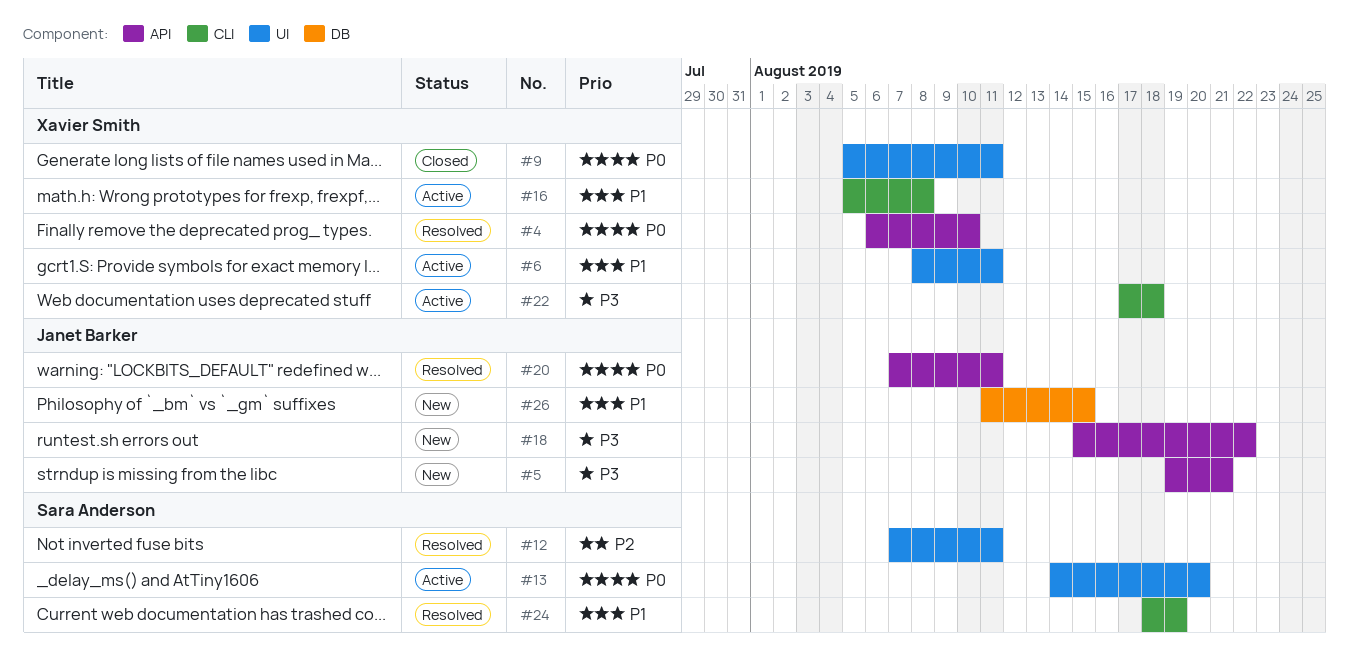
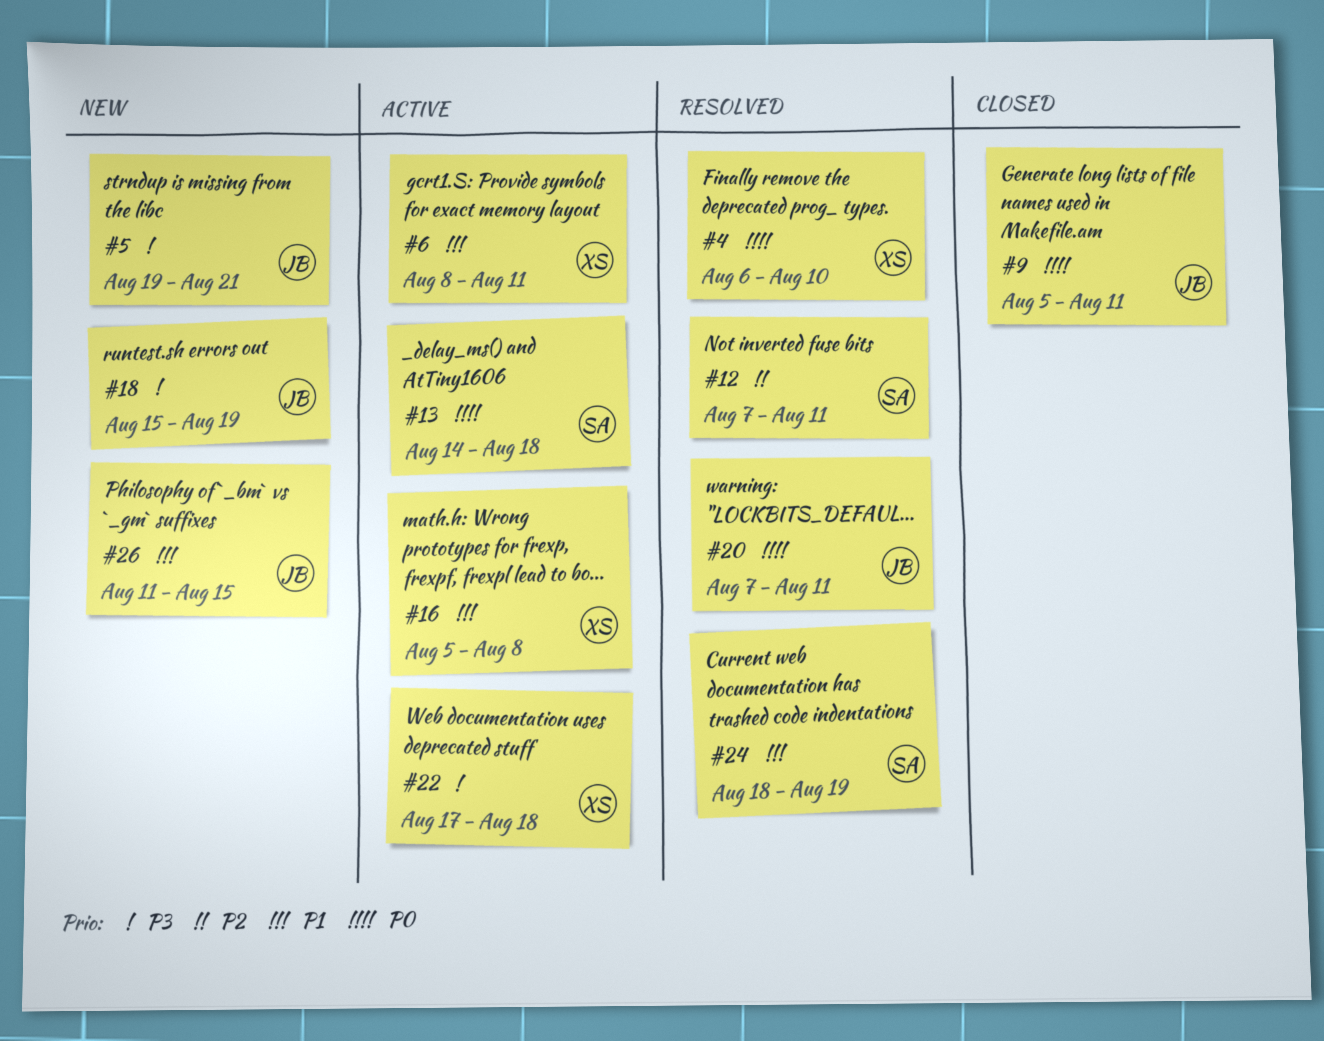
#9, owner: Xavier Smith -> Janet Barker
#13, due: Aug 20 -> Aug 18
#18, due: Aug 22 -> Aug 19

